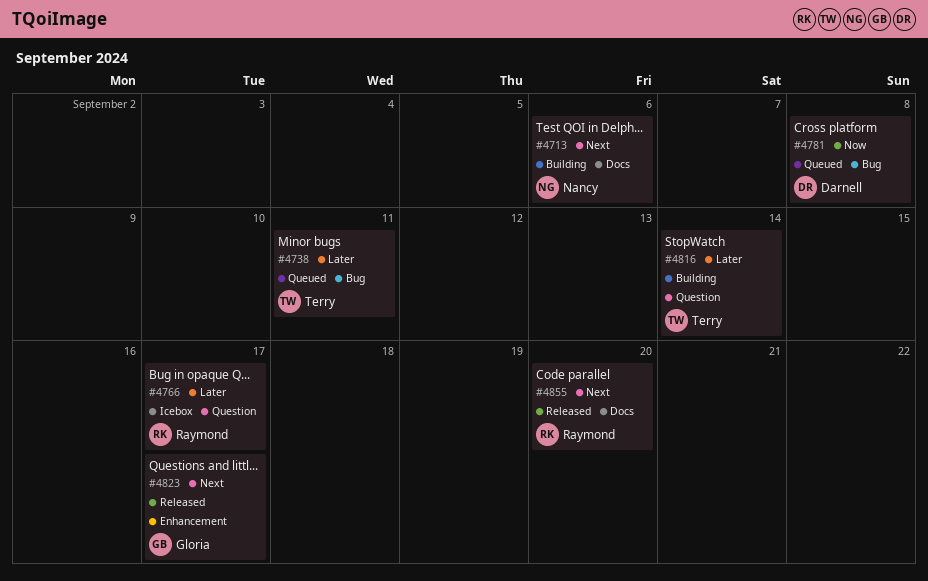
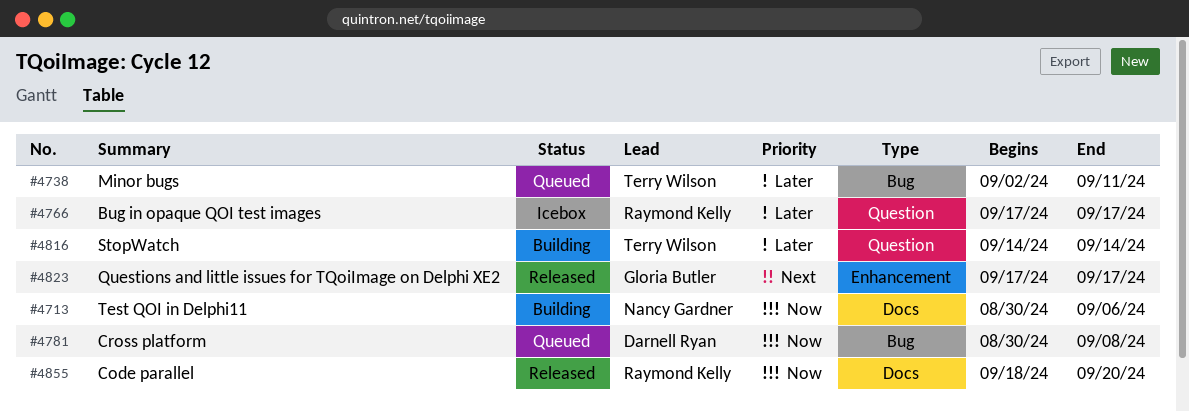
#4713, priority: Next -> Now
#4855, priority: Next -> Now

